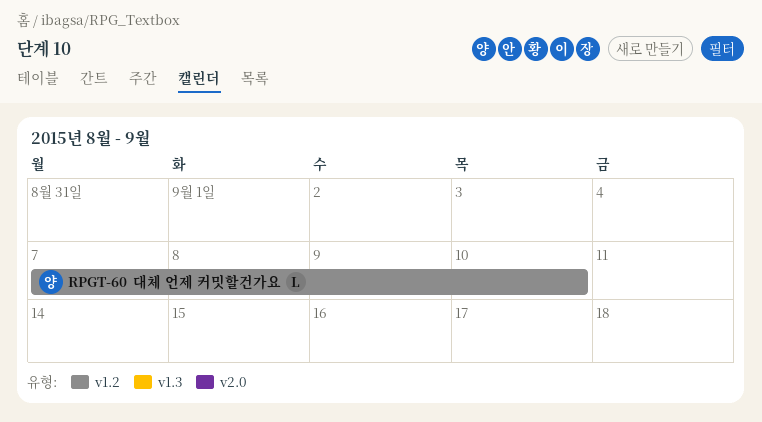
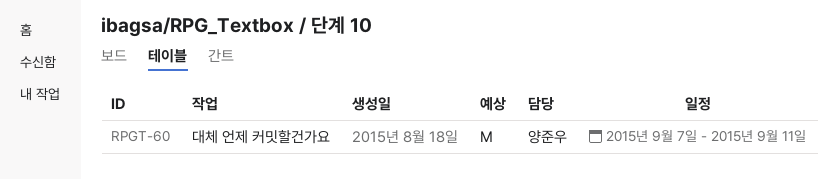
RPGT-60, estimate: L -> M
RPGT-60, due: Sep 10 -> Sep 11

